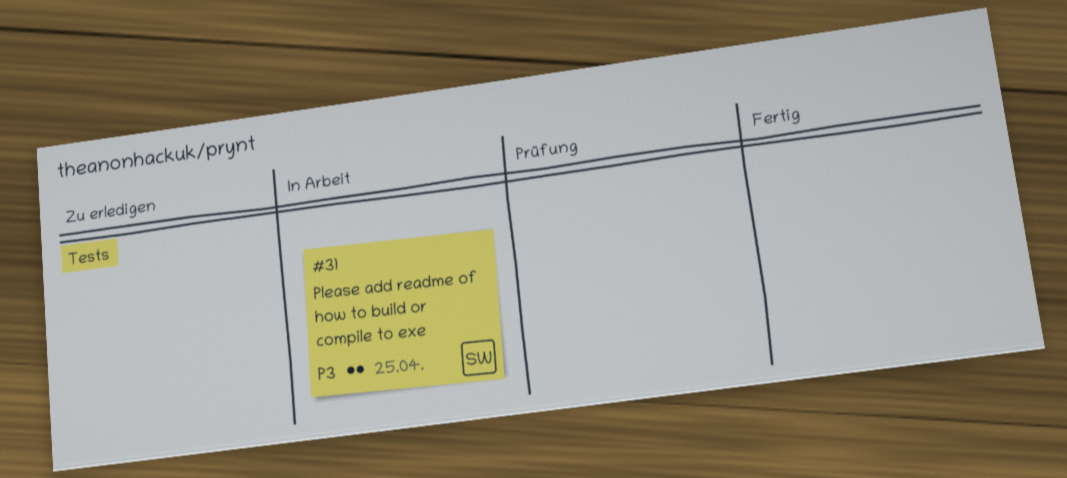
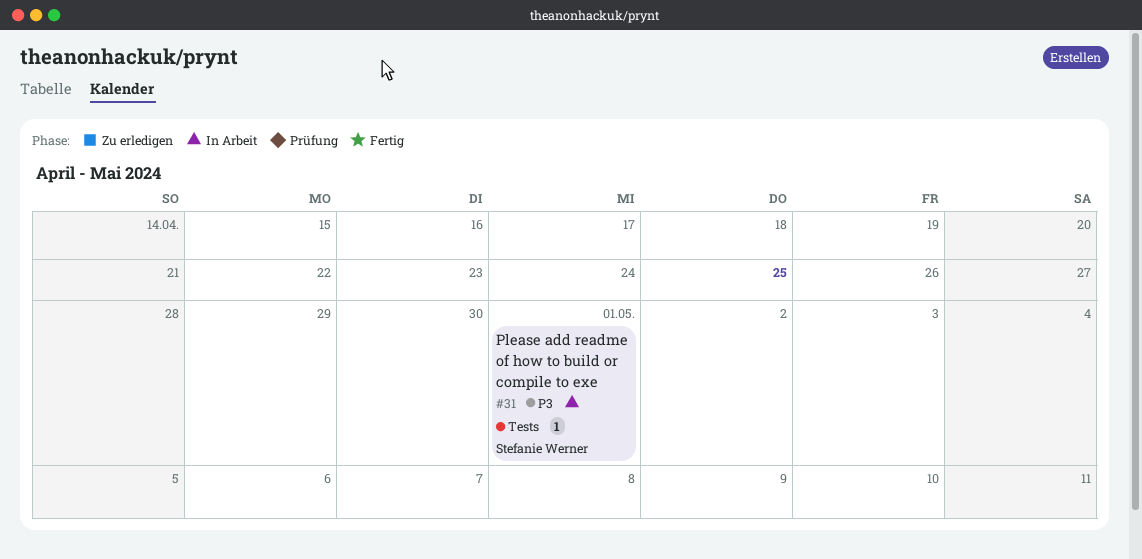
#31, estimate: 2 -> 1
#31, due: Apr 25 -> May 1

